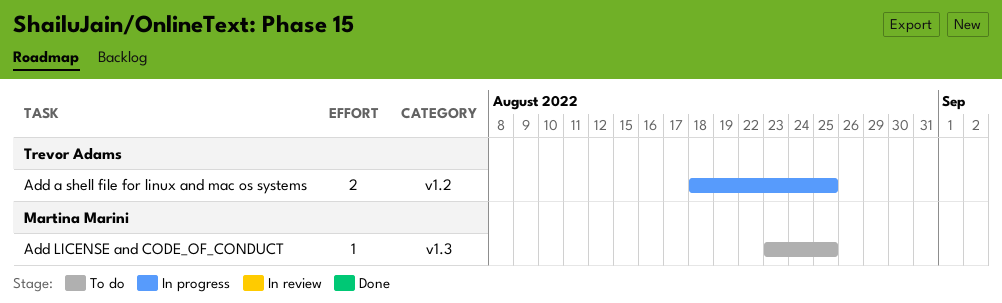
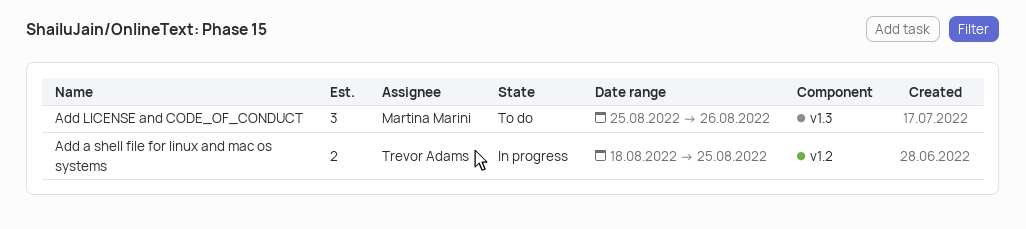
Add LICENSE and CODE_OF_CONDUCT, estimate: 1 -> 3
Add LICENSE and CODE_OF_CONDUCT, start: Aug 23 -> Aug 25
Add LICENSE and CODE_OF_CONDUCT, due: Aug 25 -> Aug 26

